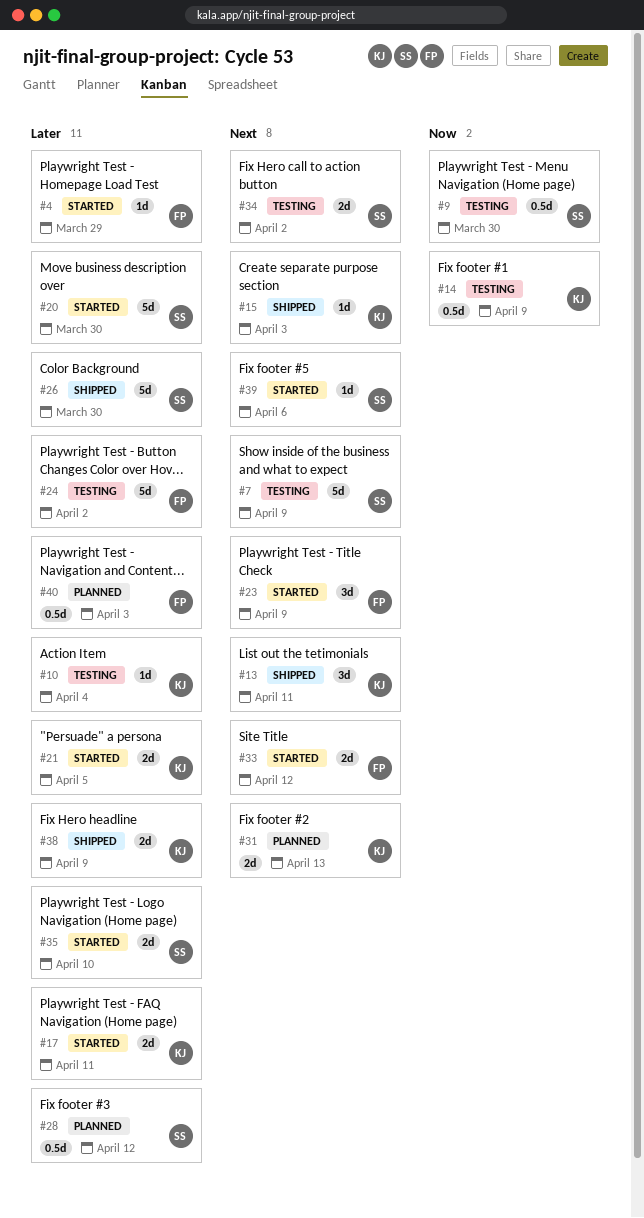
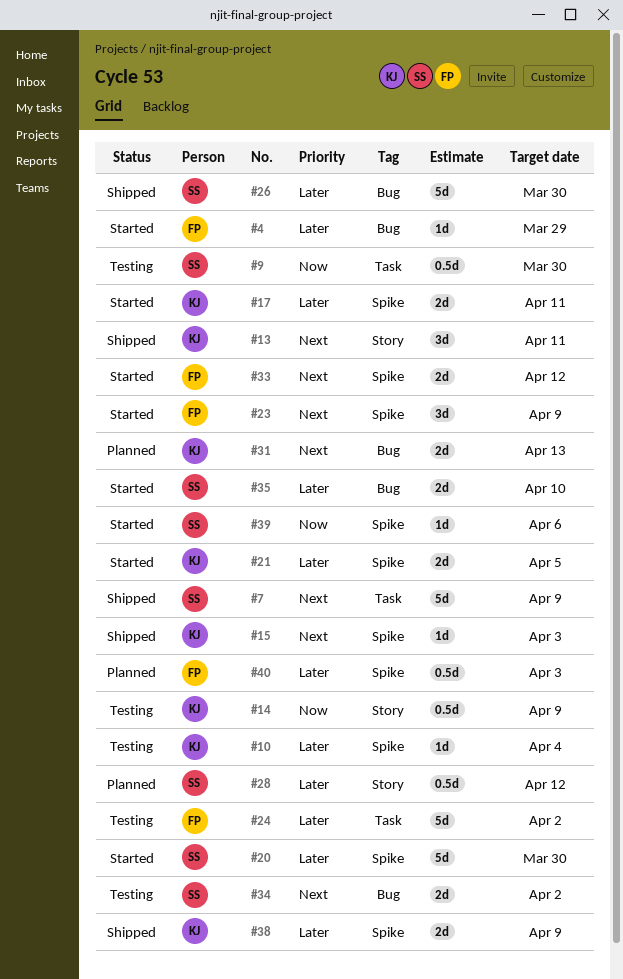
#7, status: Testing -> Shipped
#39, priority: Next -> Now

